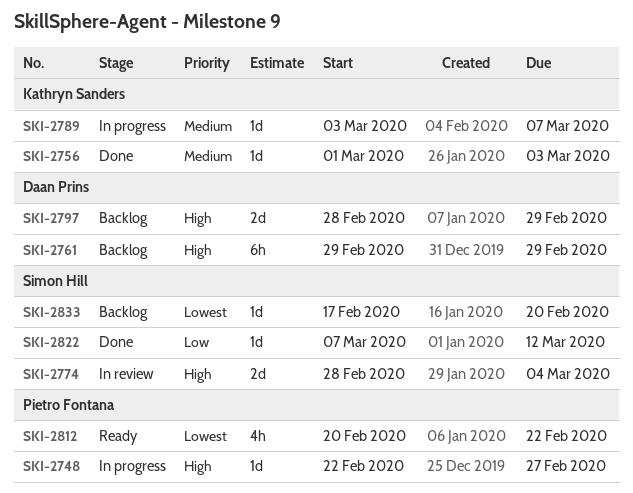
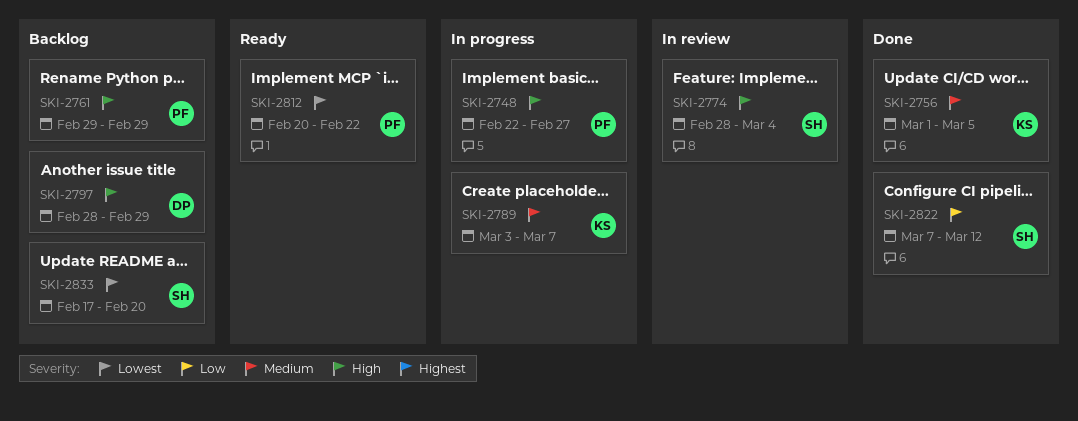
SKI-2756, due: Mar 3 -> Mar 5
SKI-2761, owner: Daan Prins -> Pietro Fontana

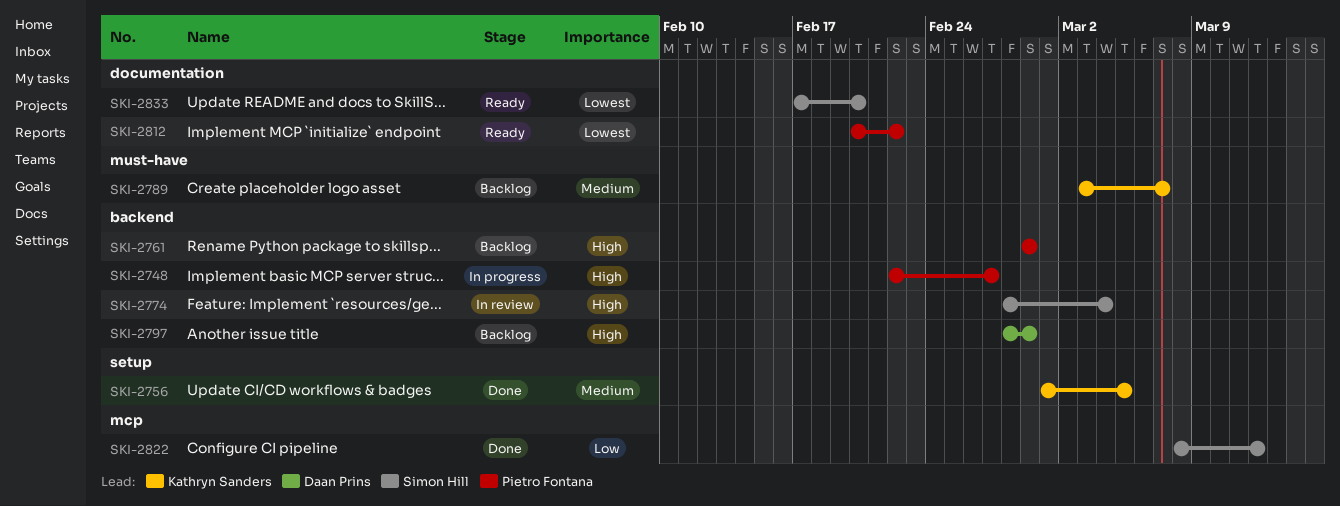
SKI-2789, status: In progress -> Backlog
SKI-2822, start: Mar 7 -> Mar 8
SKI-2833, status: Backlog -> Ready

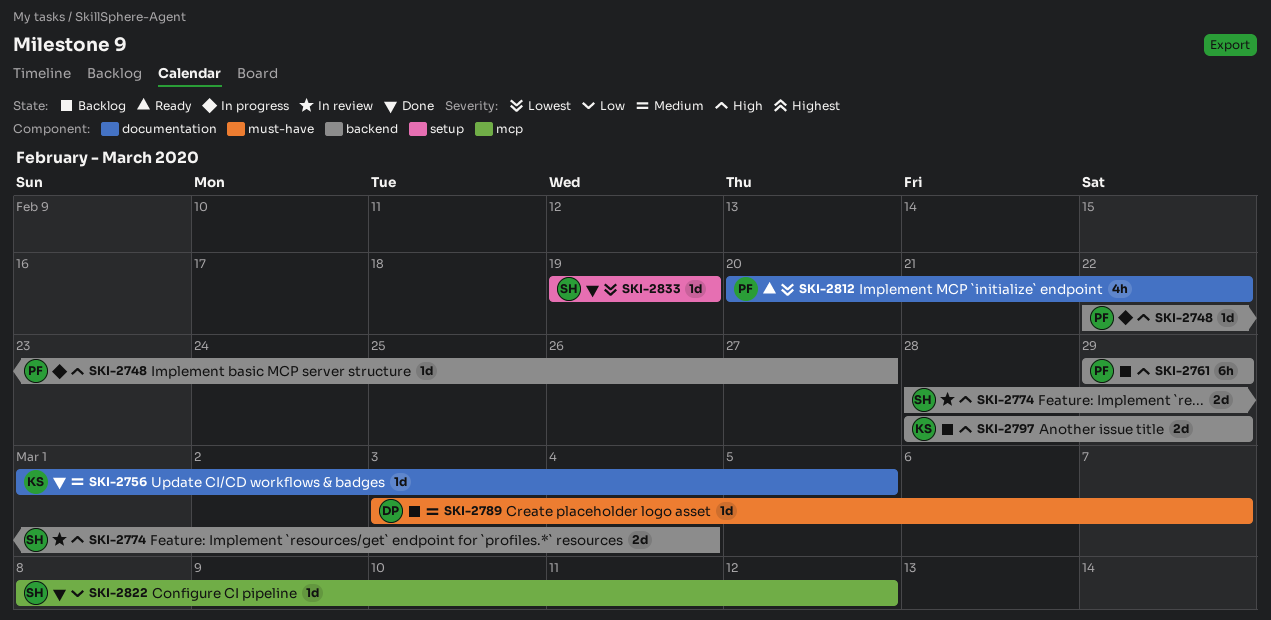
SKI-2756, label: setup -> documentation
SKI-2789, owner: Kathryn Sanders -> Daan Prins
SKI-2797, owner: Daan Prins -> Kathryn Sanders
SKI-2833, status: Ready -> Done
SKI-2833, label: documentation -> setup
SKI-2833, start: Feb 17 -> Feb 19
SKI-2833, due: Feb 20 -> Feb 19

